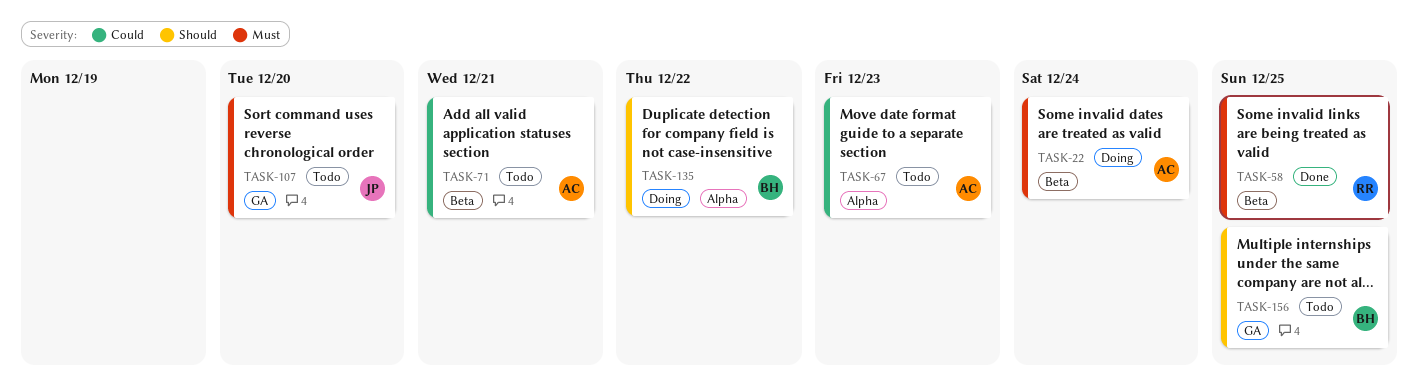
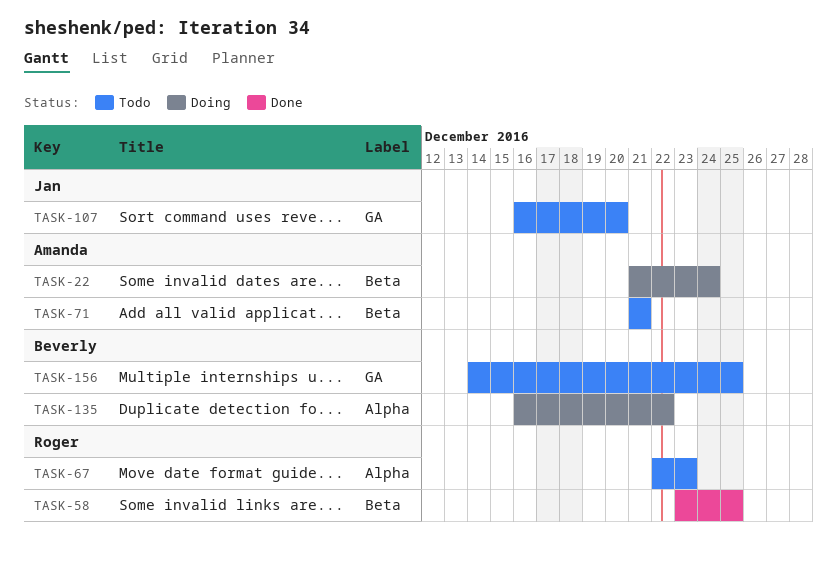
TASK-67, owner: Amanda -> Roger

